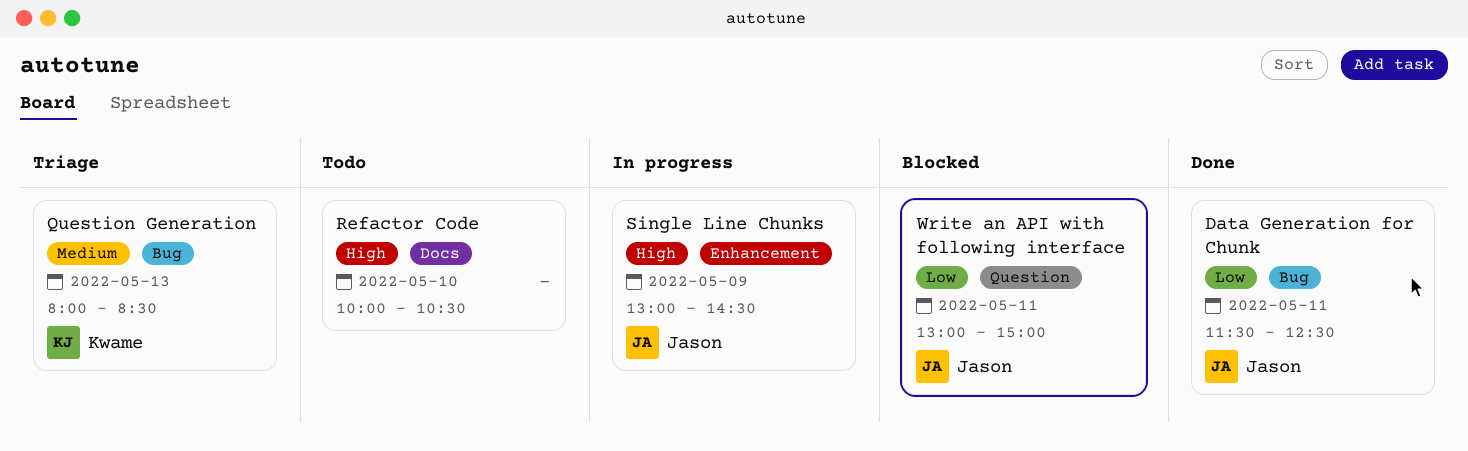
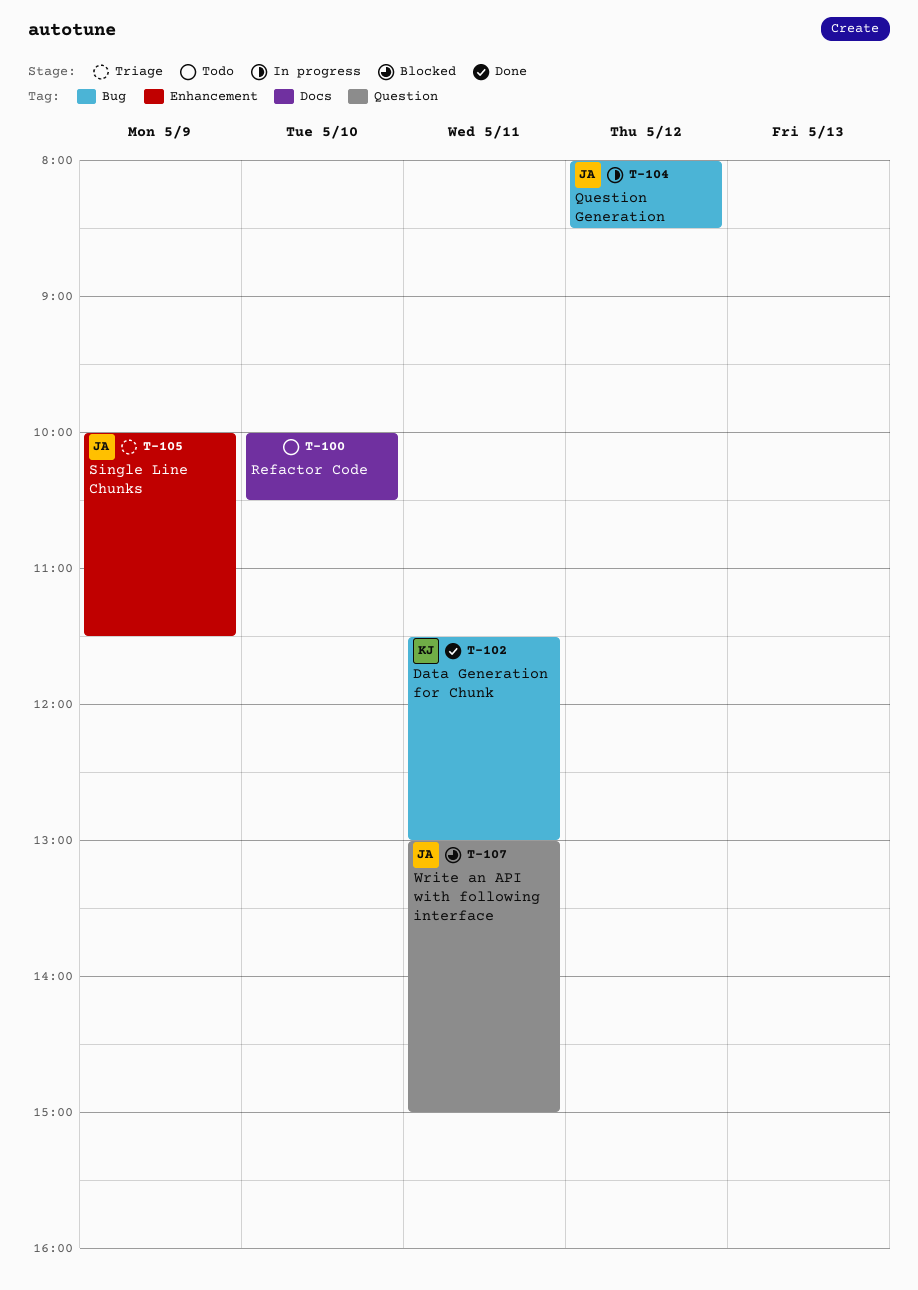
Data Generation for Chunk, owner: Jason -> Kwame
Data Generation for Chunk, ends: 12:30 -> 13:00
Question Generation, status: Triage -> In progress
Question Generation, owner: Kwame -> Jason
Question Generation, day: May 13 -> May 12
Single Line Chunks, status: In progress -> Triage
Single Line Chunks, begins: 13:00 -> 10:00
Single Line Chunks, ends: 14:30 -> 11:30

